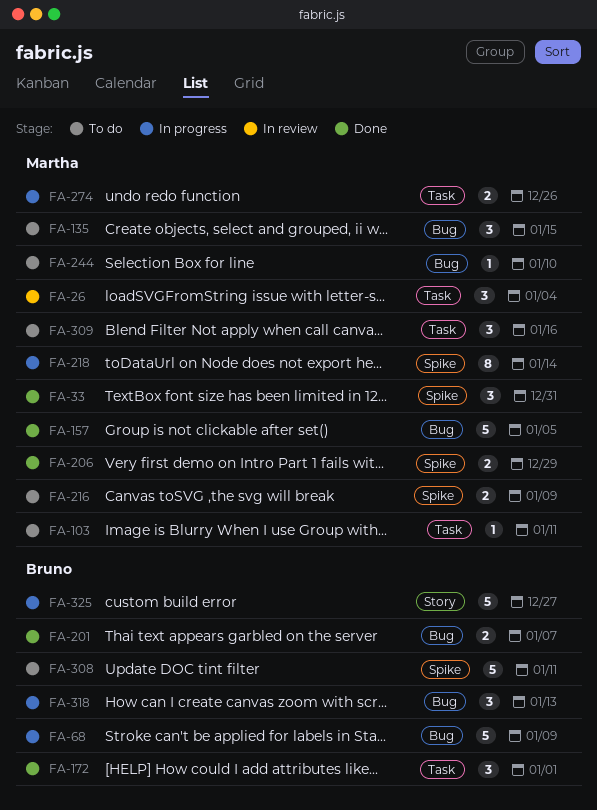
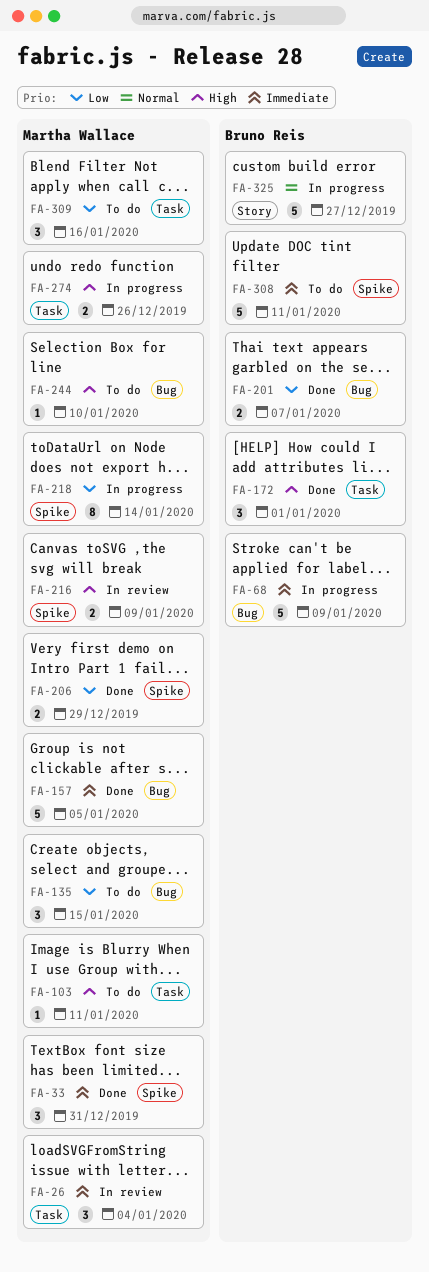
FA-216, status: To do -> In review
FA-318: present -> none

